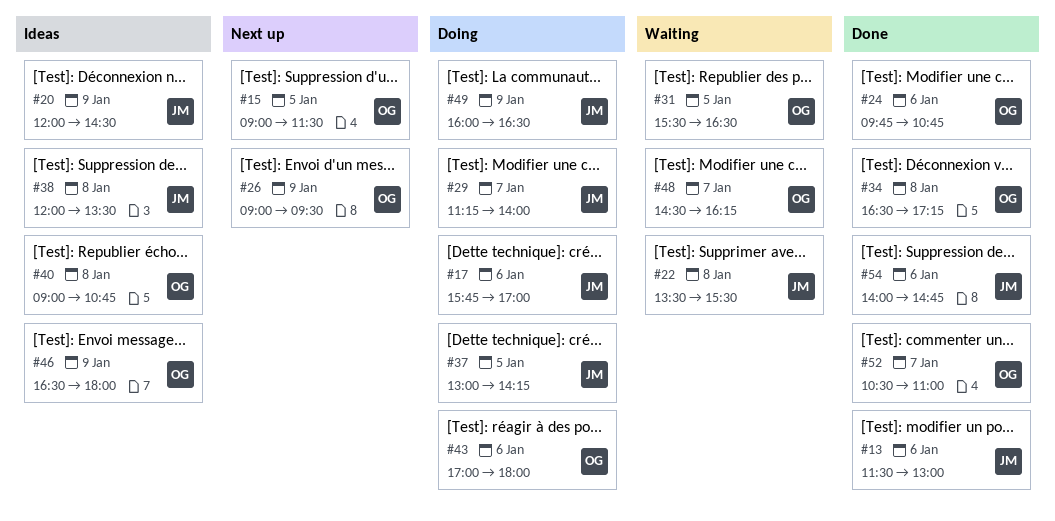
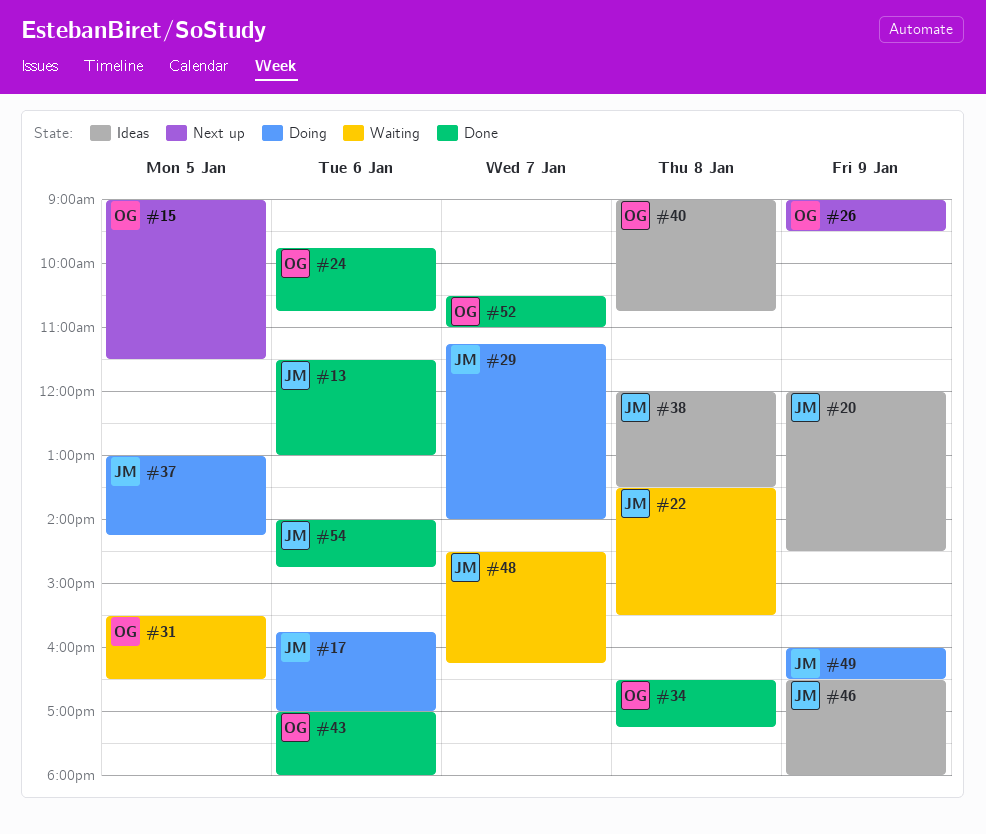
#43, status: Doing -> Done
#46, owner: OG -> JM
#48, owner: OG -> JM

